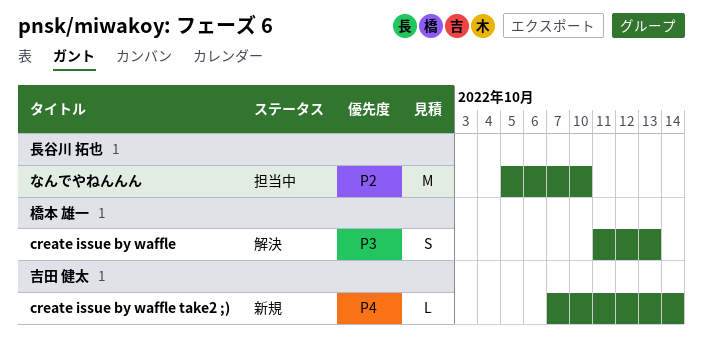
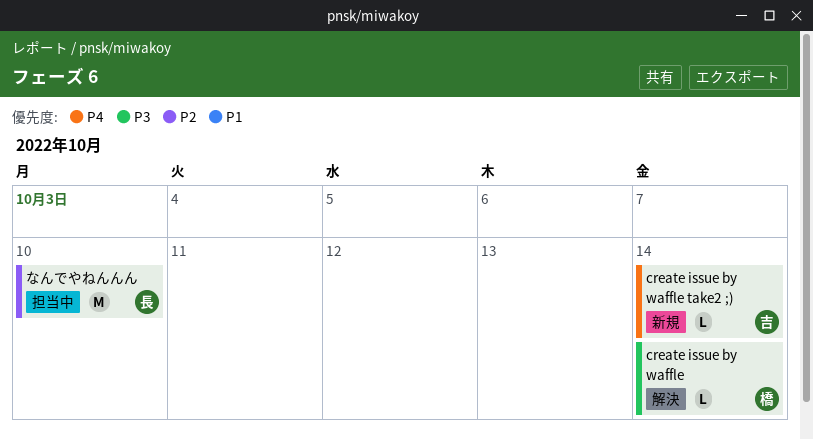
create issue by waffle, estimate: S -> L
create issue by waffle, due: Oct 13 -> Oct 14

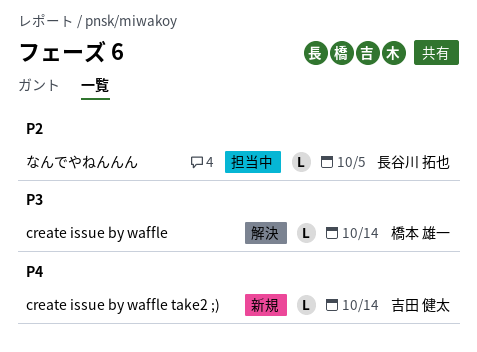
なんでやねんんん, estimate: M -> L
なんでやねんんん, due: Oct 10 -> Oct 5

